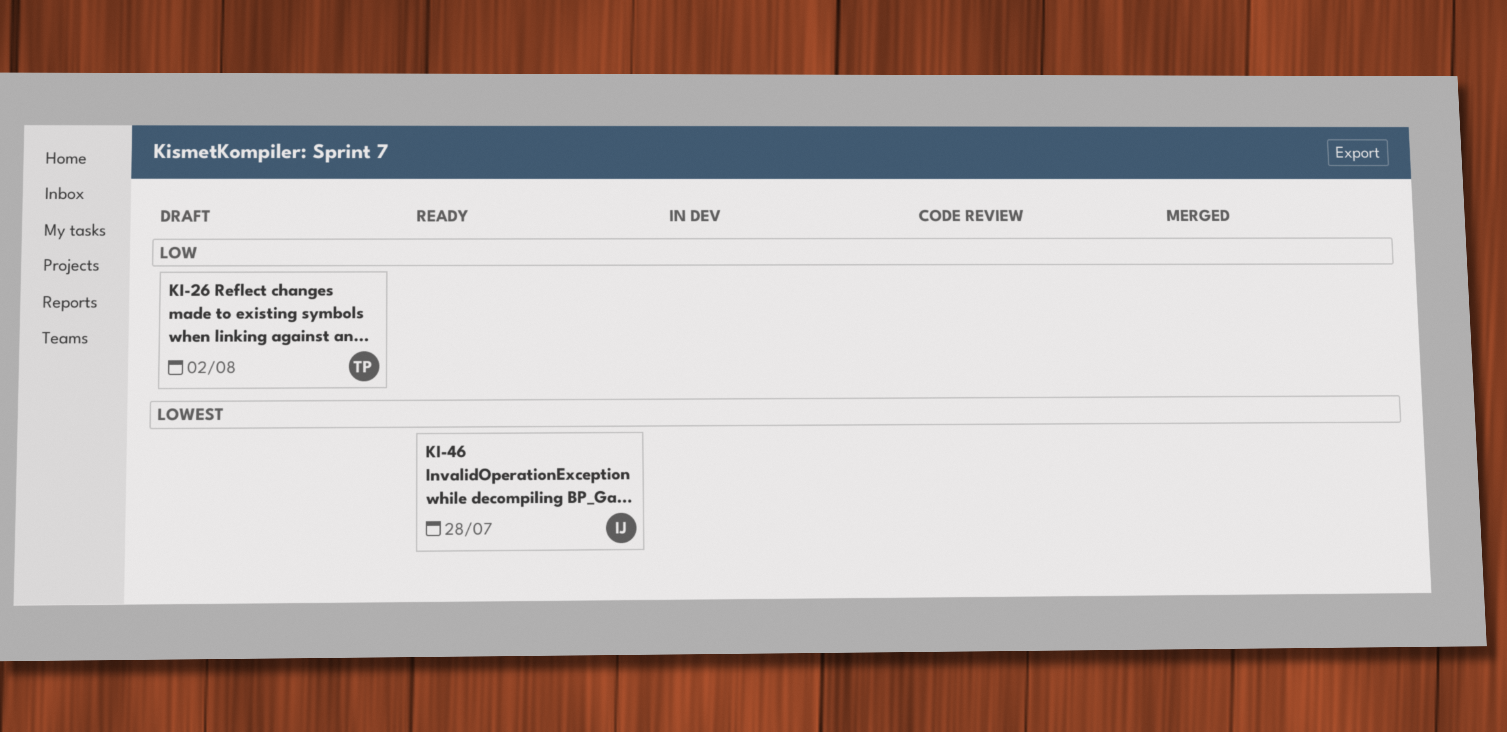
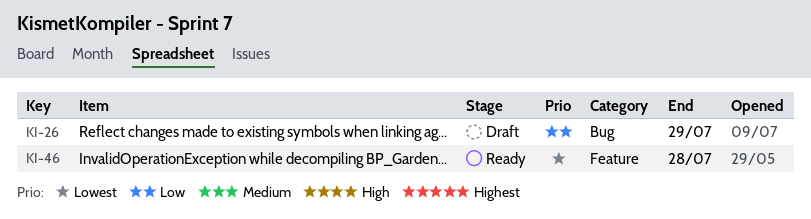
KI-26, due: Aug 2 -> Jul 29

